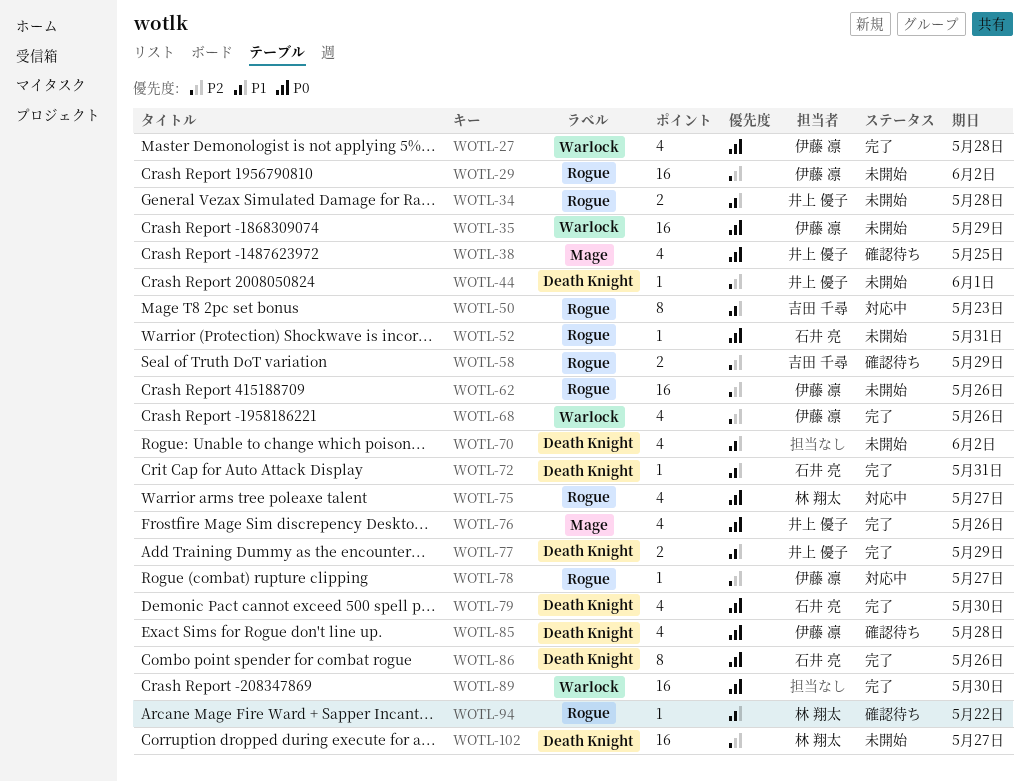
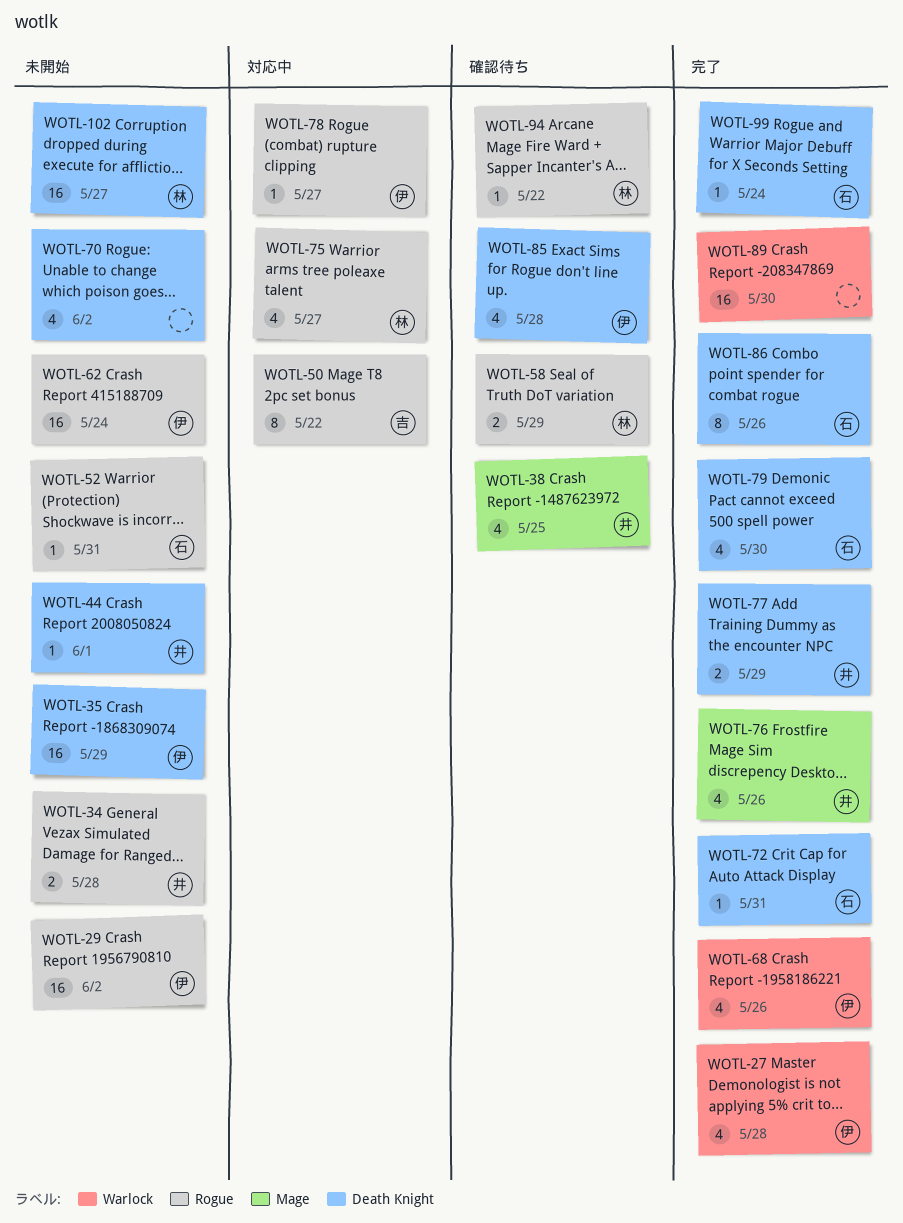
WOTL-35, label: Warlock -> Death Knight
WOTL-50, due: May 23 -> May 22
WOTL-58, owner: 吉田 千尋 -> 林 翔太
WOTL-62, due: May 26 -> May 24
WOTL-99: none -> present

